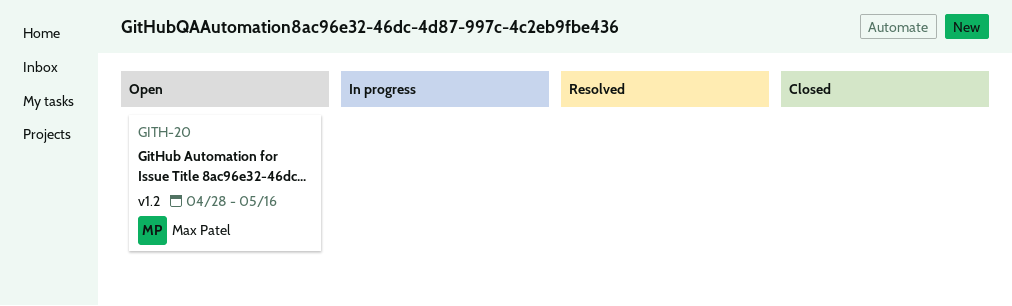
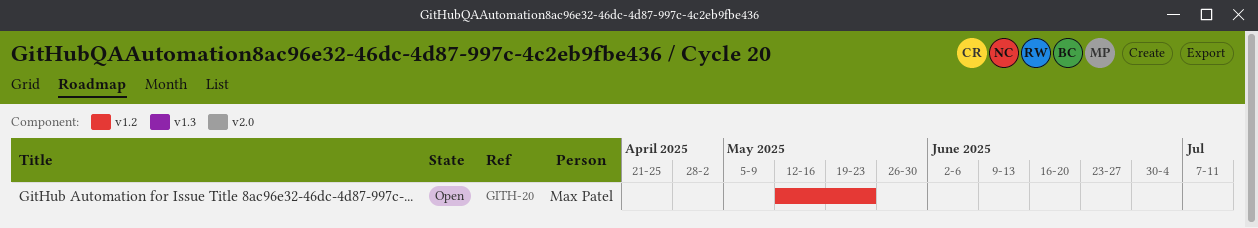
GITH-20, start: Apr 28 -> May 12
GITH-20, due: May 16 -> May 23

